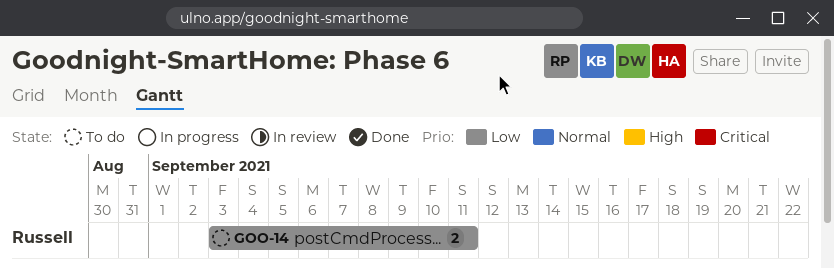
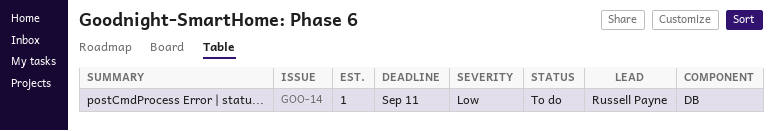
GOO-14, estimate: 2 -> 1

